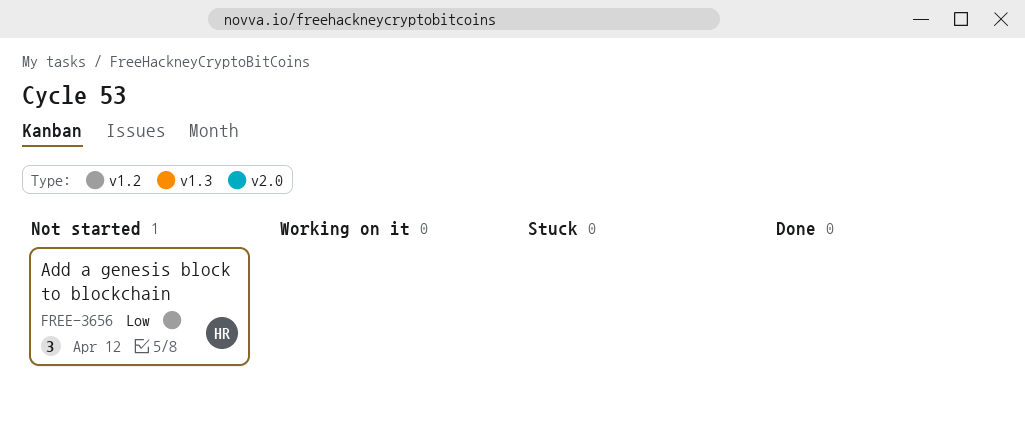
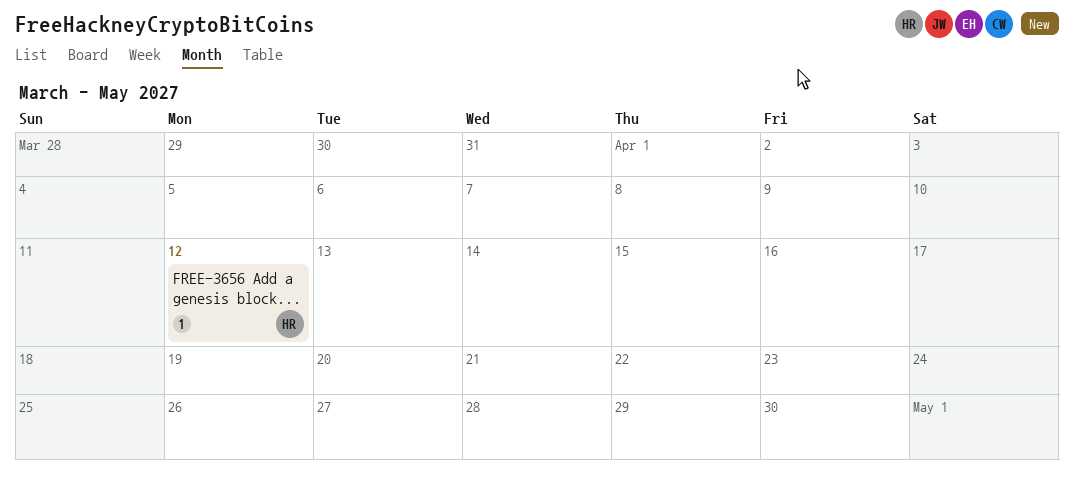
FREE-3656, estimate: 3 -> 1

